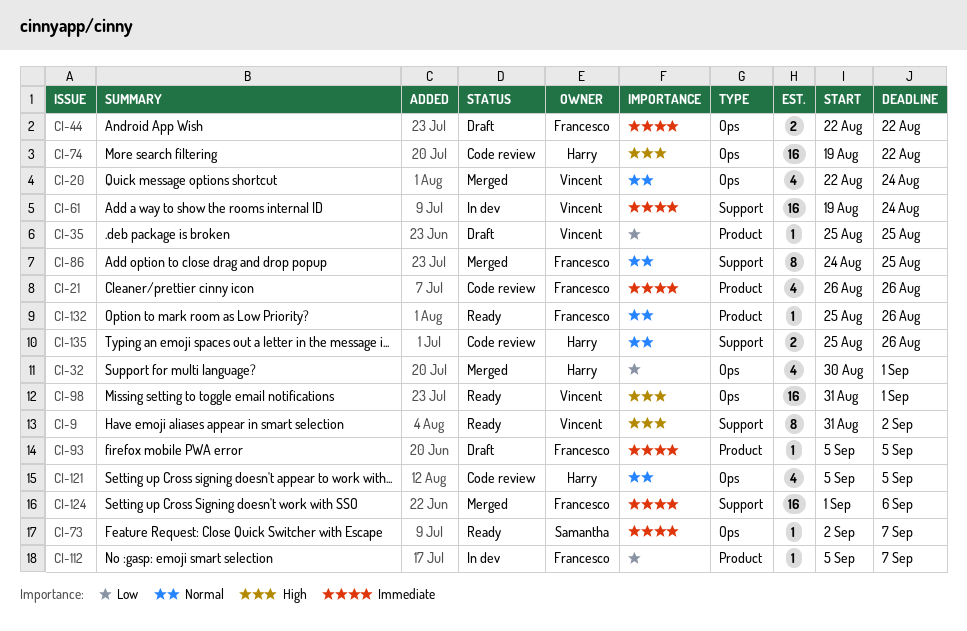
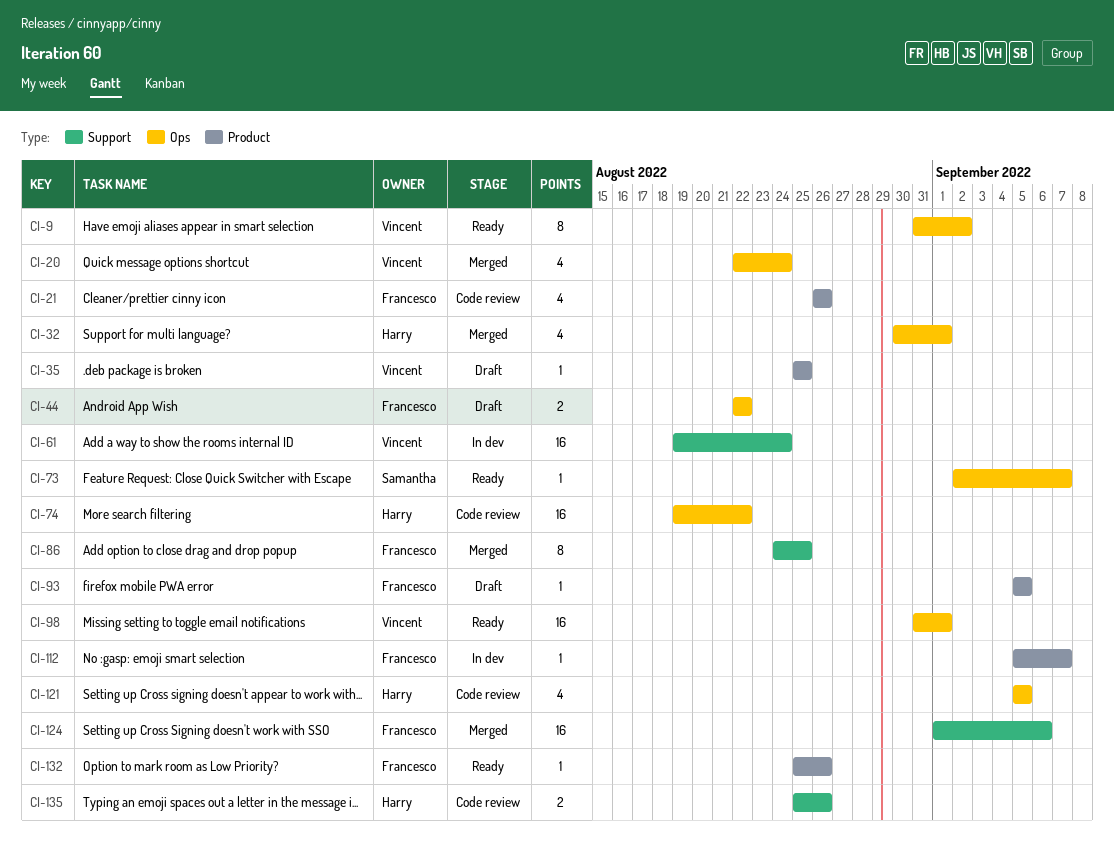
CI-9, label: Support -> Ops

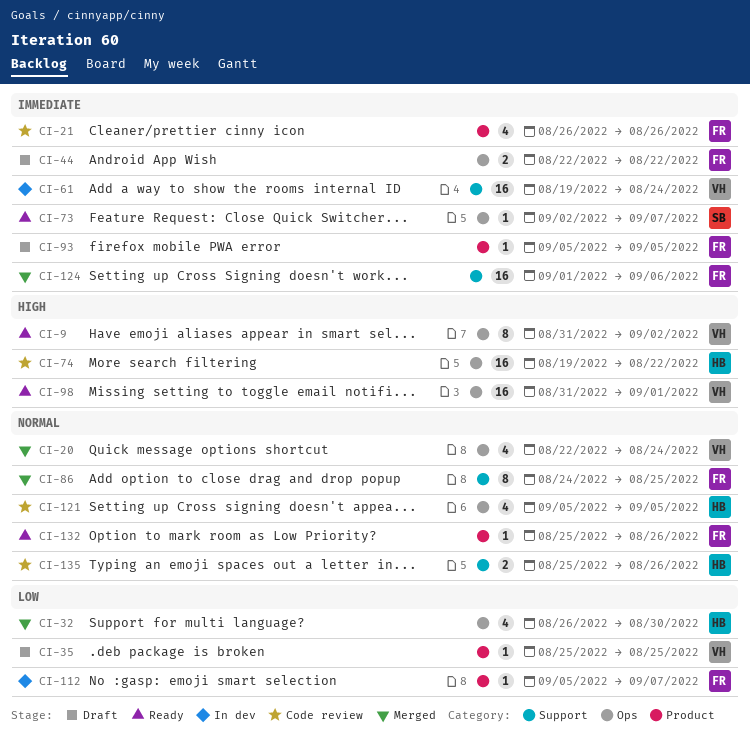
CI-32, start: Aug 30 -> Aug 26
CI-32, due: Sep 1 -> Aug 30

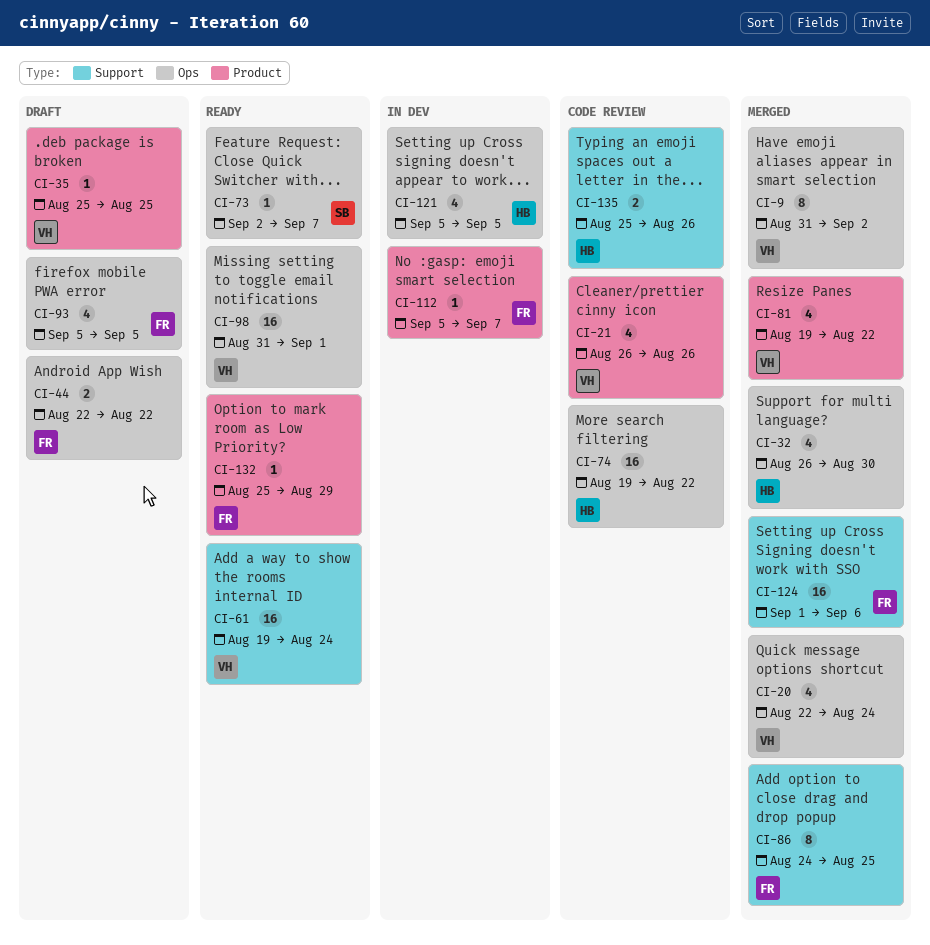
CI-9, status: Ready -> Merged
CI-21, owner: FR -> VH
CI-61, status: In dev -> Ready
CI-81: none -> present
CI-93, label: Product -> Ops
CI-93, estimate: 1 -> 4
CI-121, status: Code review -> In dev
CI-132, due: Aug 26 -> Aug 29

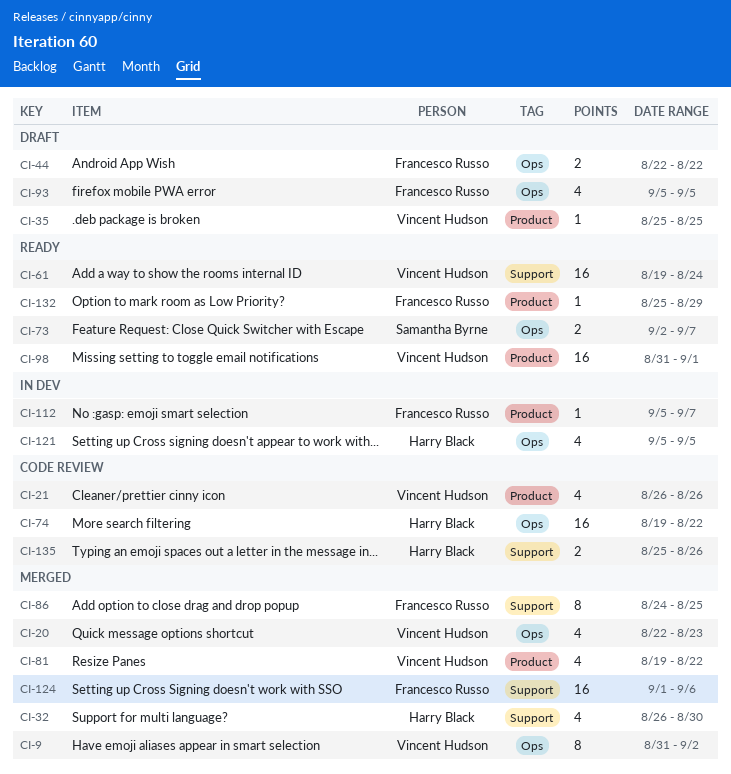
CI-20, due: Aug 24 -> Aug 23
CI-32, label: Ops -> Support
CI-73, estimate: 1 -> 2
CI-98, label: Ops -> Product

